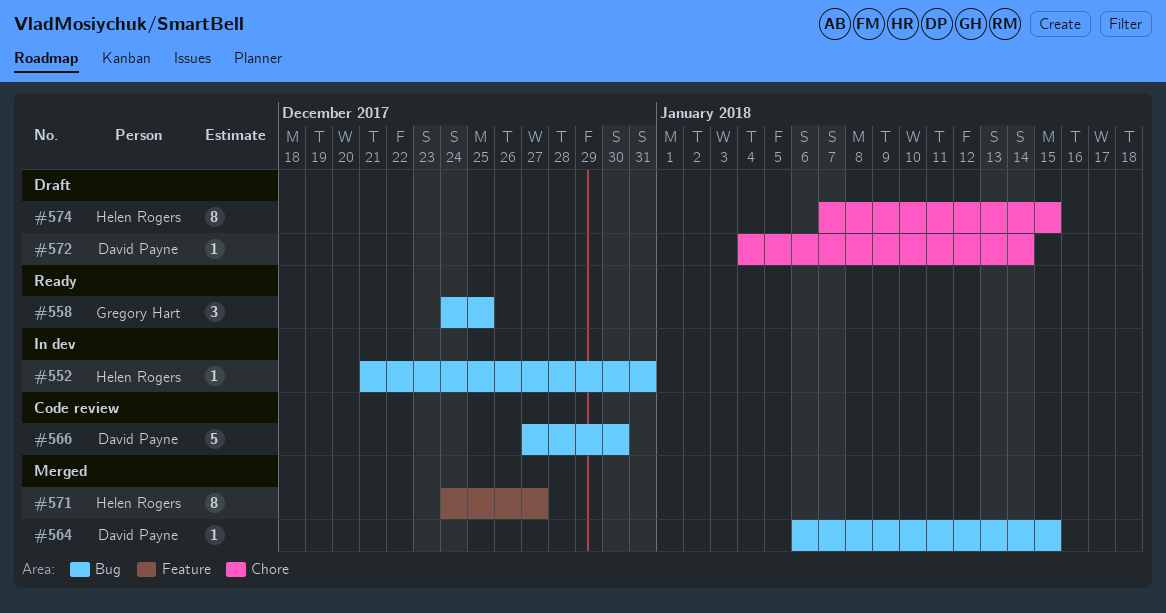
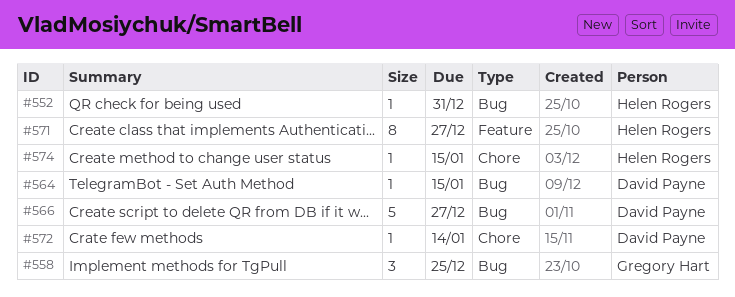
#566, due: Dec 30 -> Dec 27
#574, estimate: 8 -> 1

